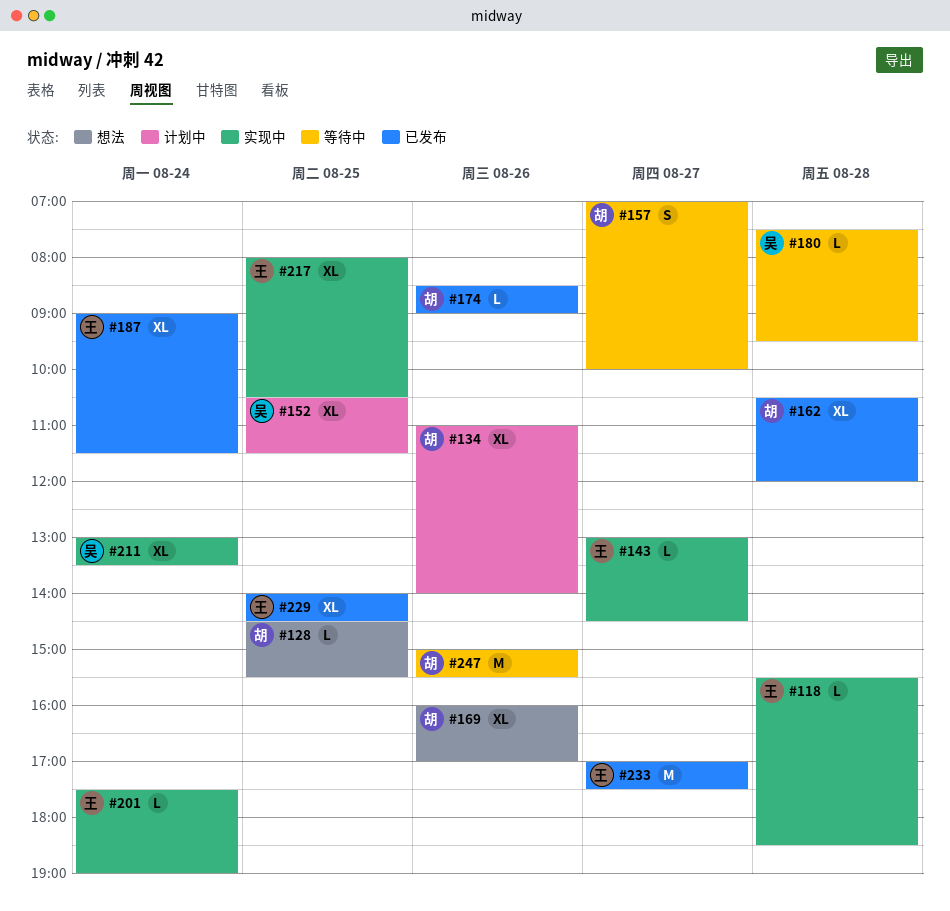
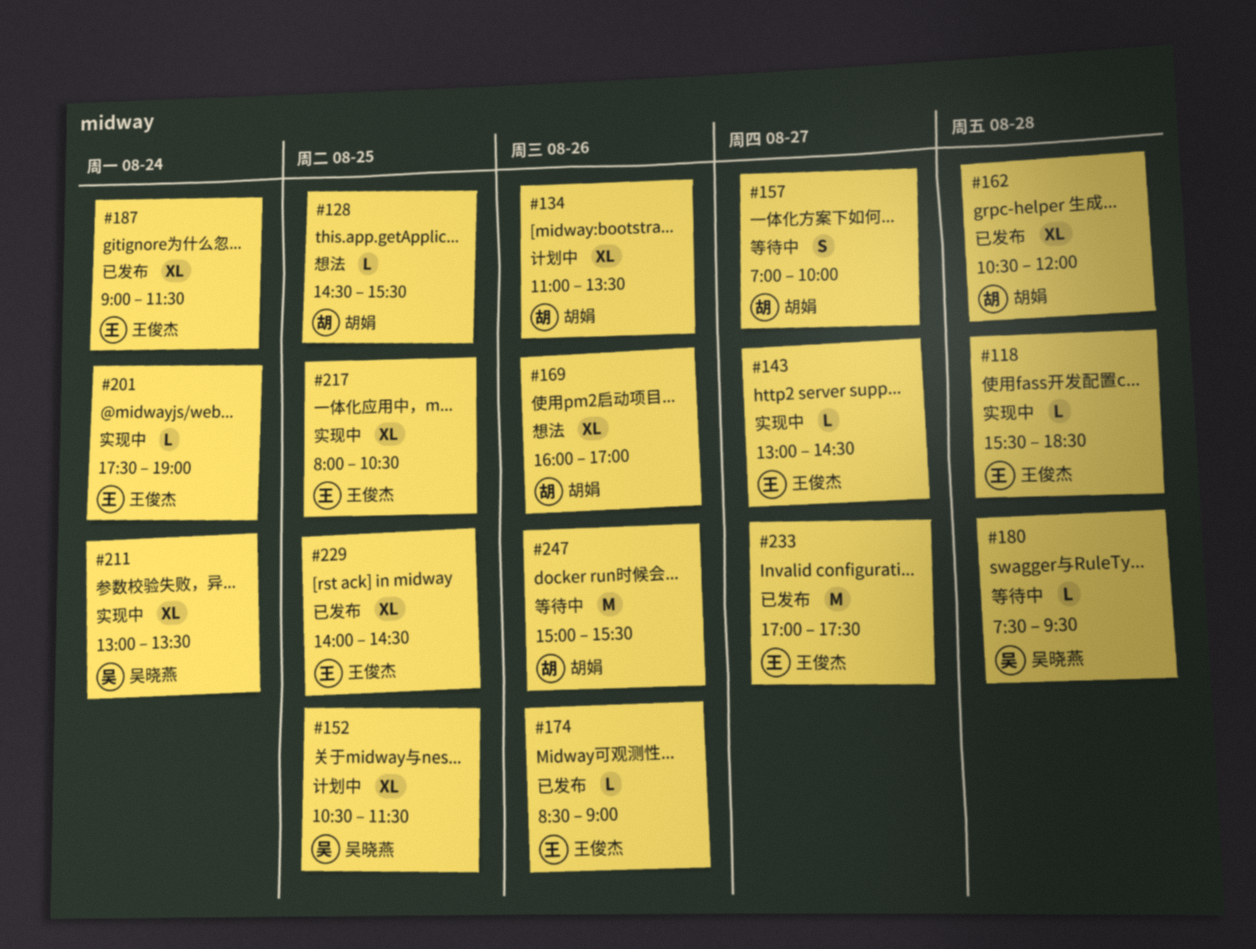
#134, ends: 14:00 -> 13:30
#174, owner: 胡娟 -> 王俊杰

